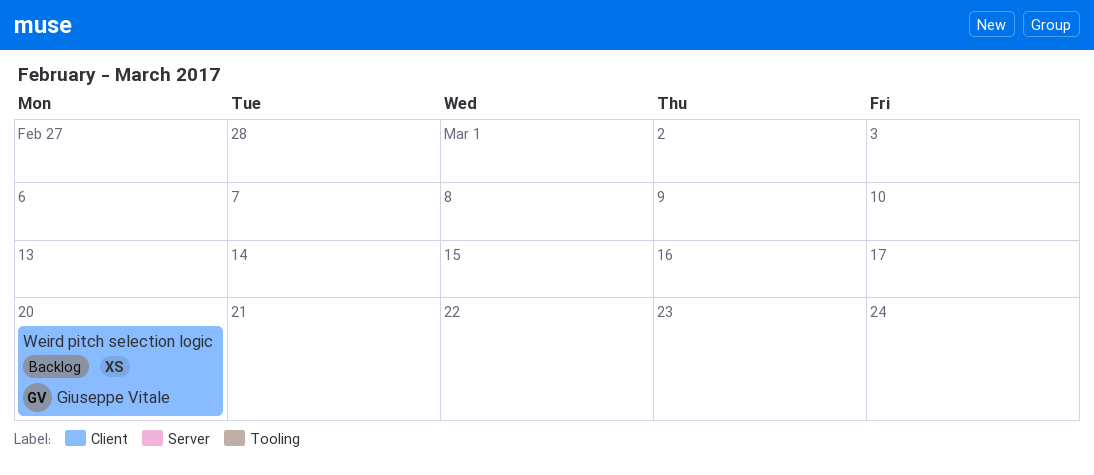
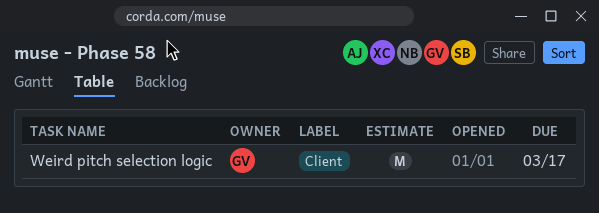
Weird pitch selection logic, estimate: XS -> M
Weird pitch selection logic, due: Mar 20 -> Mar 17

